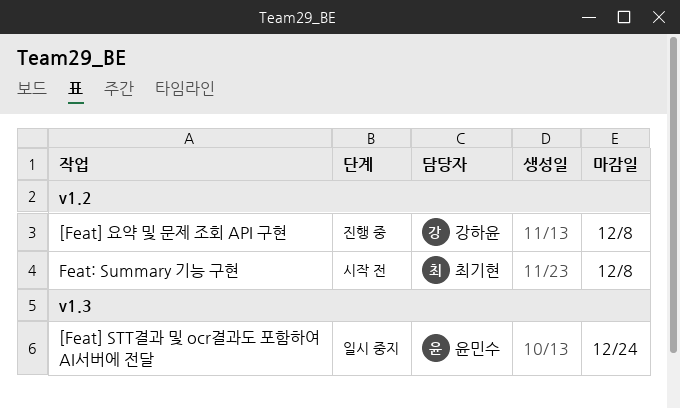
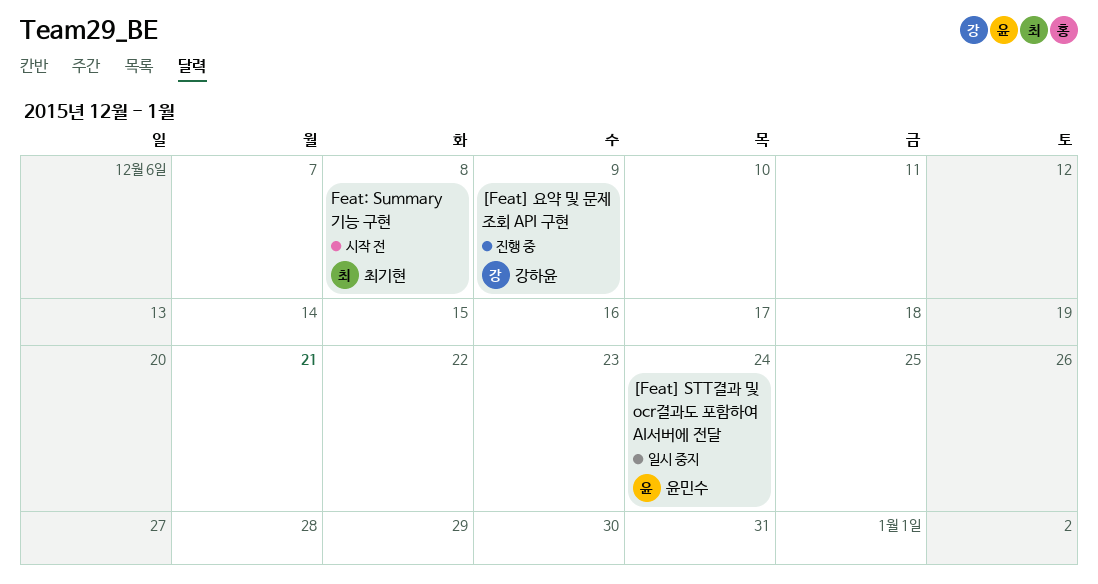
[Feat] 요약 및 문제 조회 API 구현, due: Dec 8 -> Dec 9

